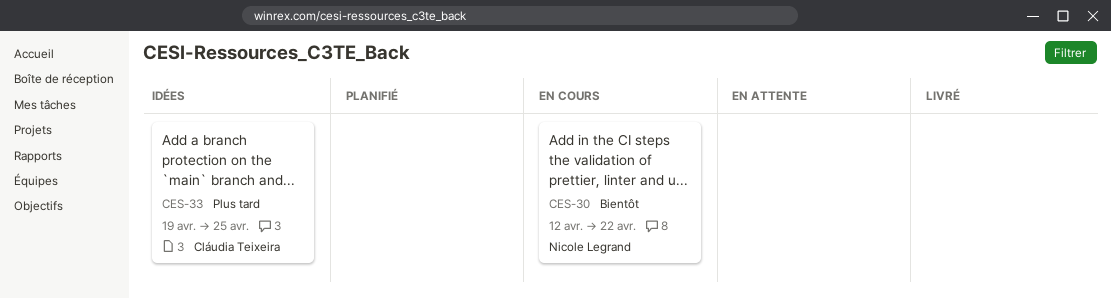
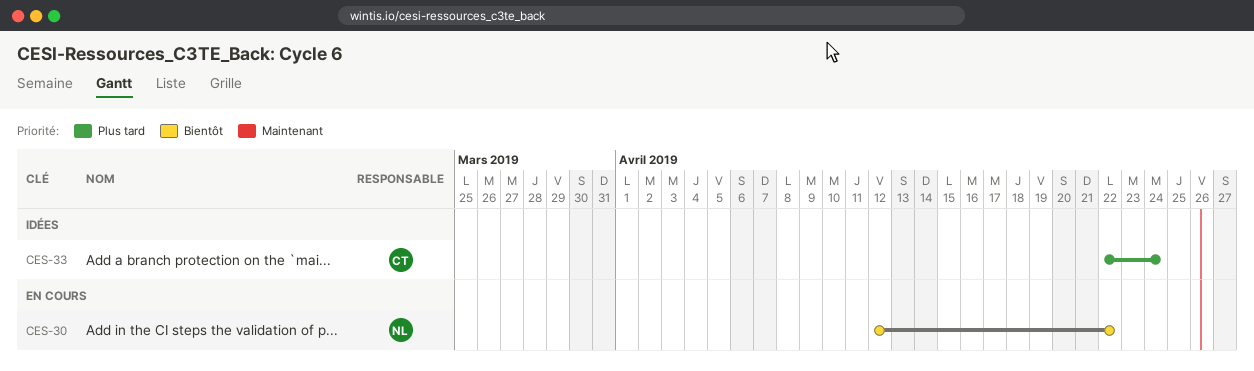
CES-33, start: Apr 19 -> Apr 22
CES-33, due: Apr 25 -> Apr 24

